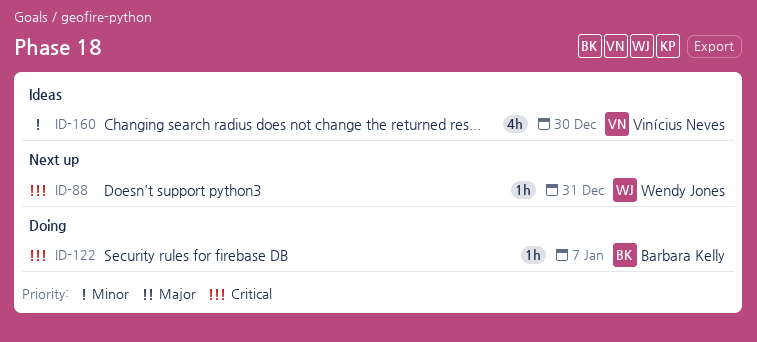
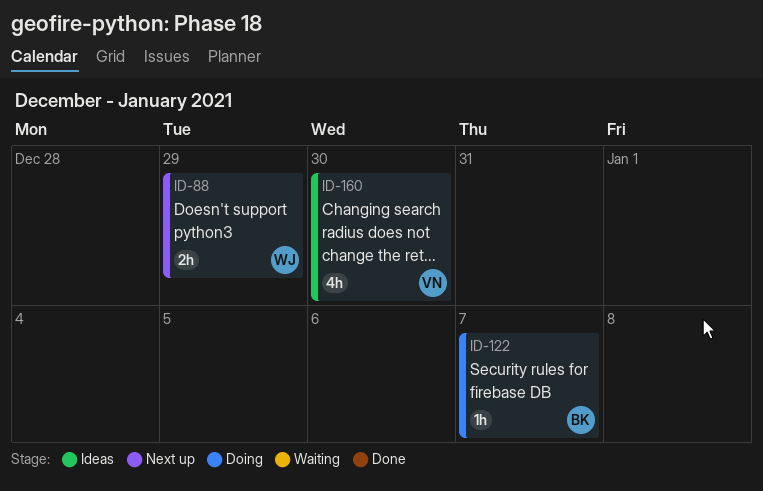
ID-88, estimate: 1h -> 2h
ID-88, due: Dec 31 -> Dec 29

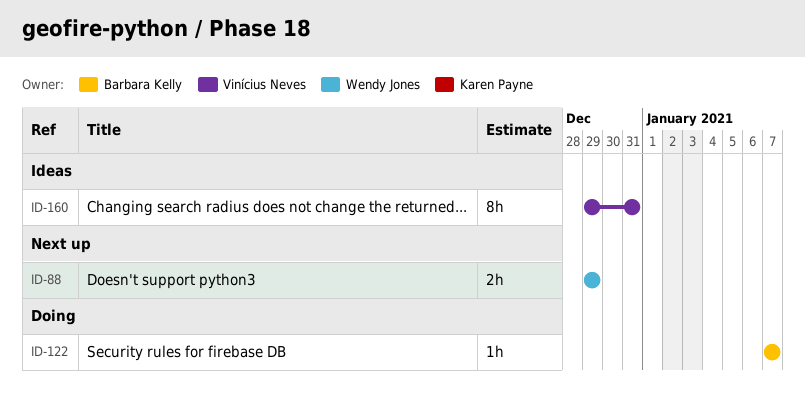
ID-160, estimate: 4h -> 8h
ID-160, due: Dec 30 -> Dec 31

